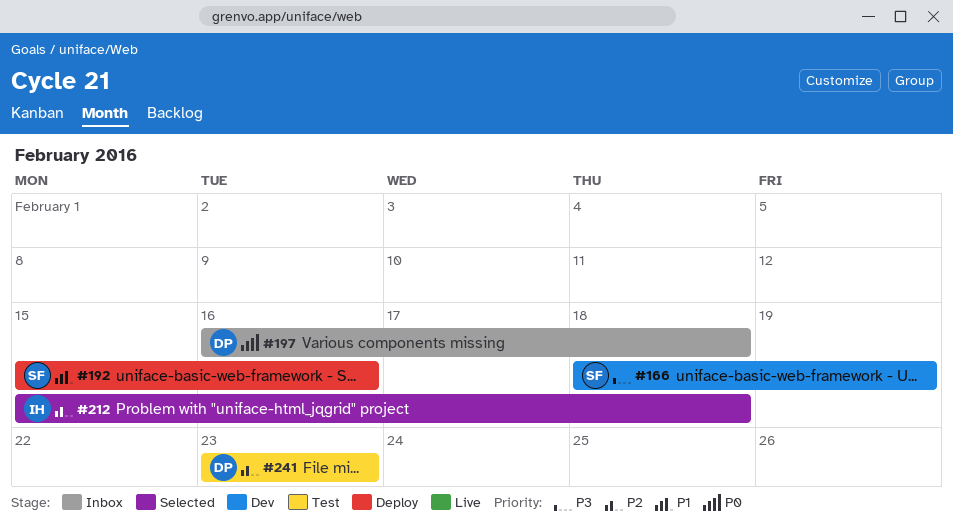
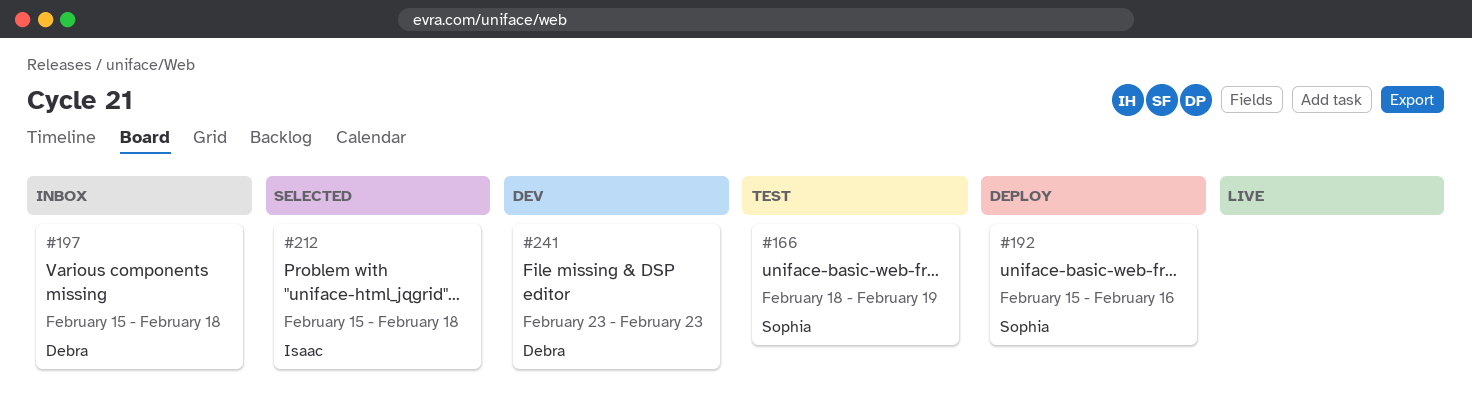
#166, status: Dev -> Test
#197, start: Feb 16 -> Feb 15
#241, status: Test -> Dev

